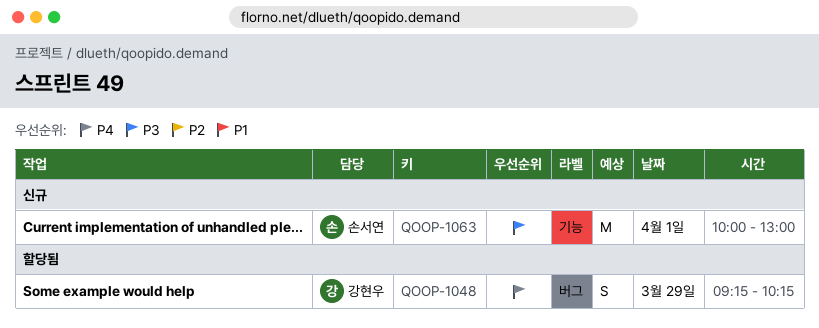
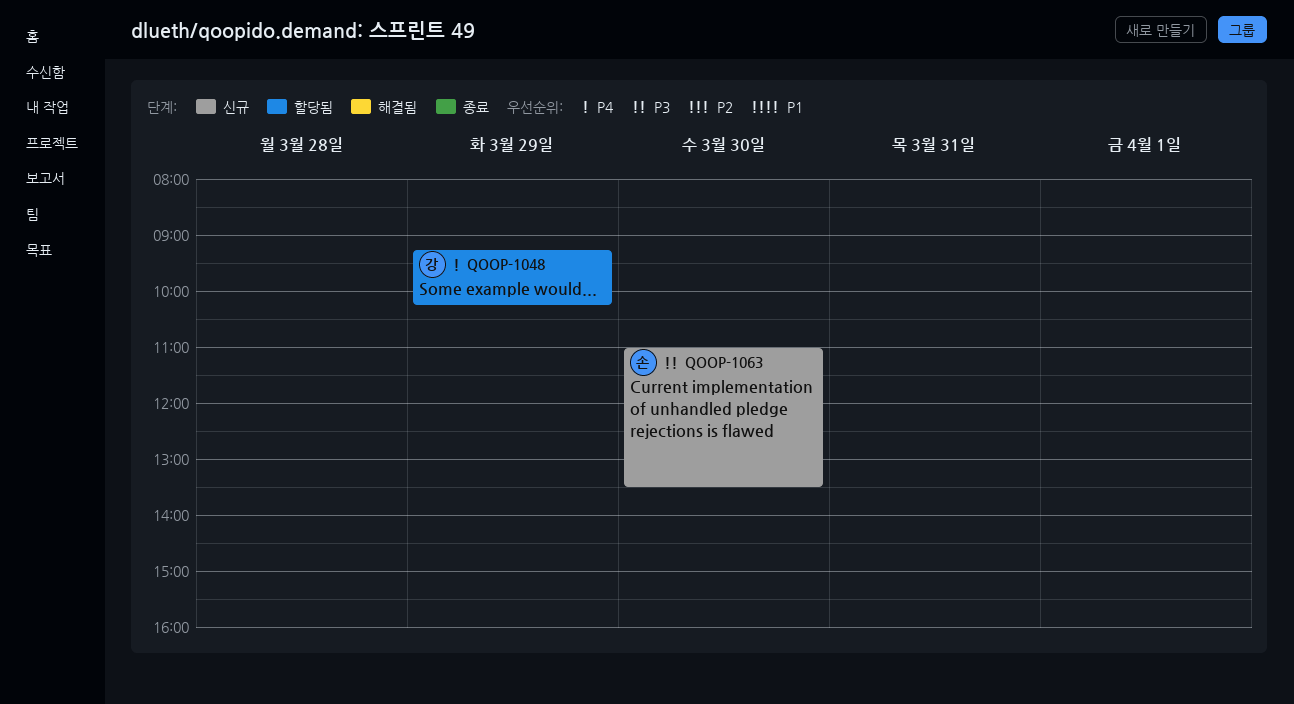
QOOP-1063, day: Apr 1 -> Mar 30
QOOP-1063, begins: 10:00 -> 11:00
QOOP-1063, ends: 13:00 -> 13:30

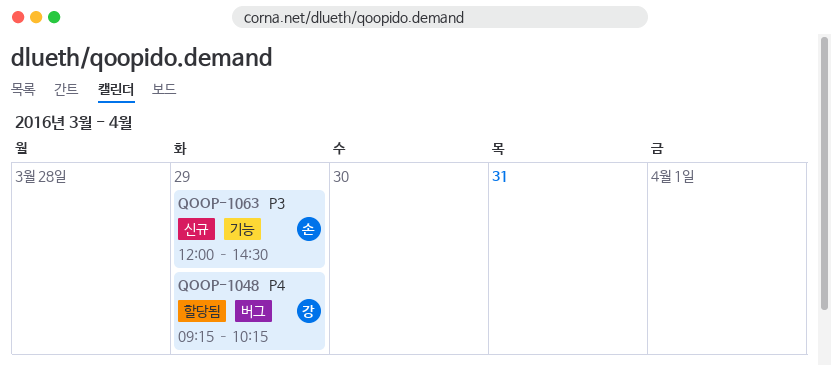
QOOP-1063, day: Mar 30 -> Mar 29
QOOP-1063, begins: 11:00 -> 12:00
QOOP-1063, ends: 13:30 -> 14:30

